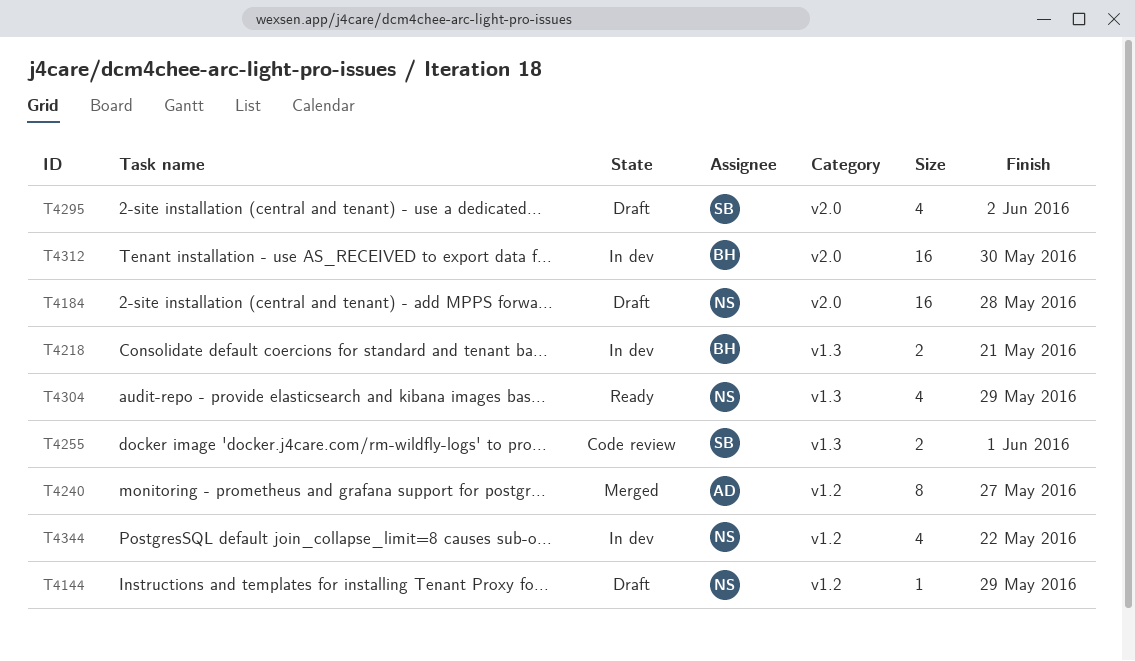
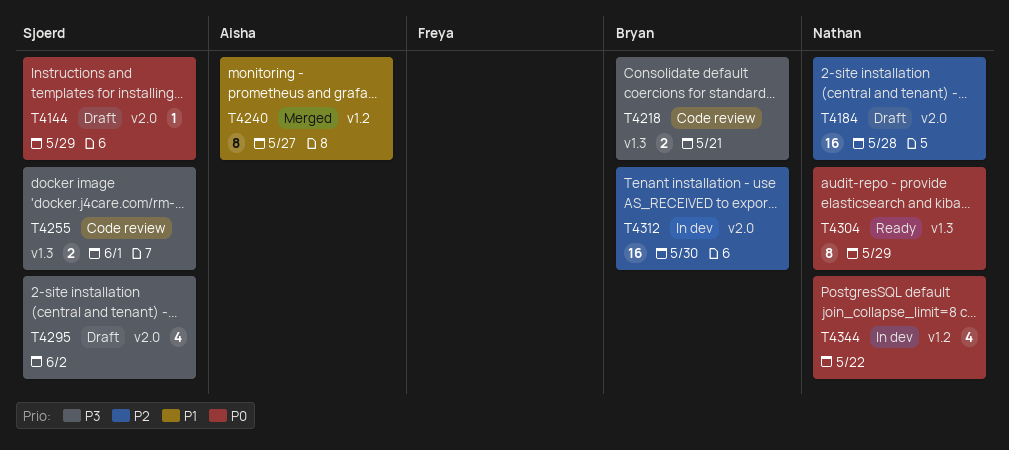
T4144, owner: Nathan -> Sjoerd
T4144, label: v1.2 -> v2.0
T4218, status: In dev -> Code review
T4304, estimate: 4 -> 8

